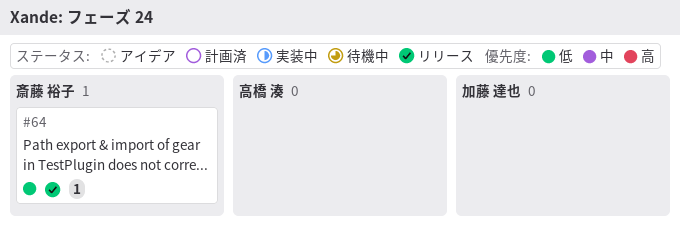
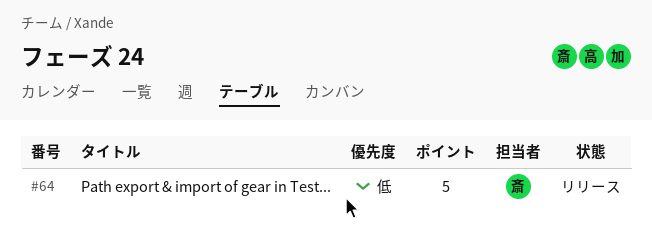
#64, estimate: 1 -> 5

